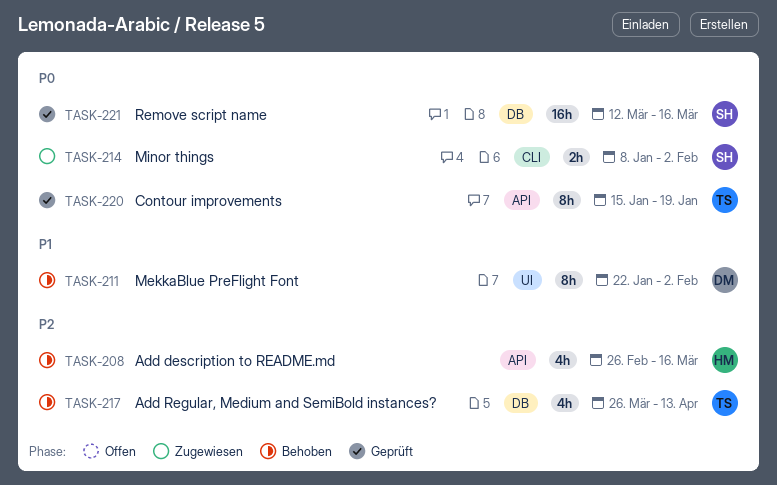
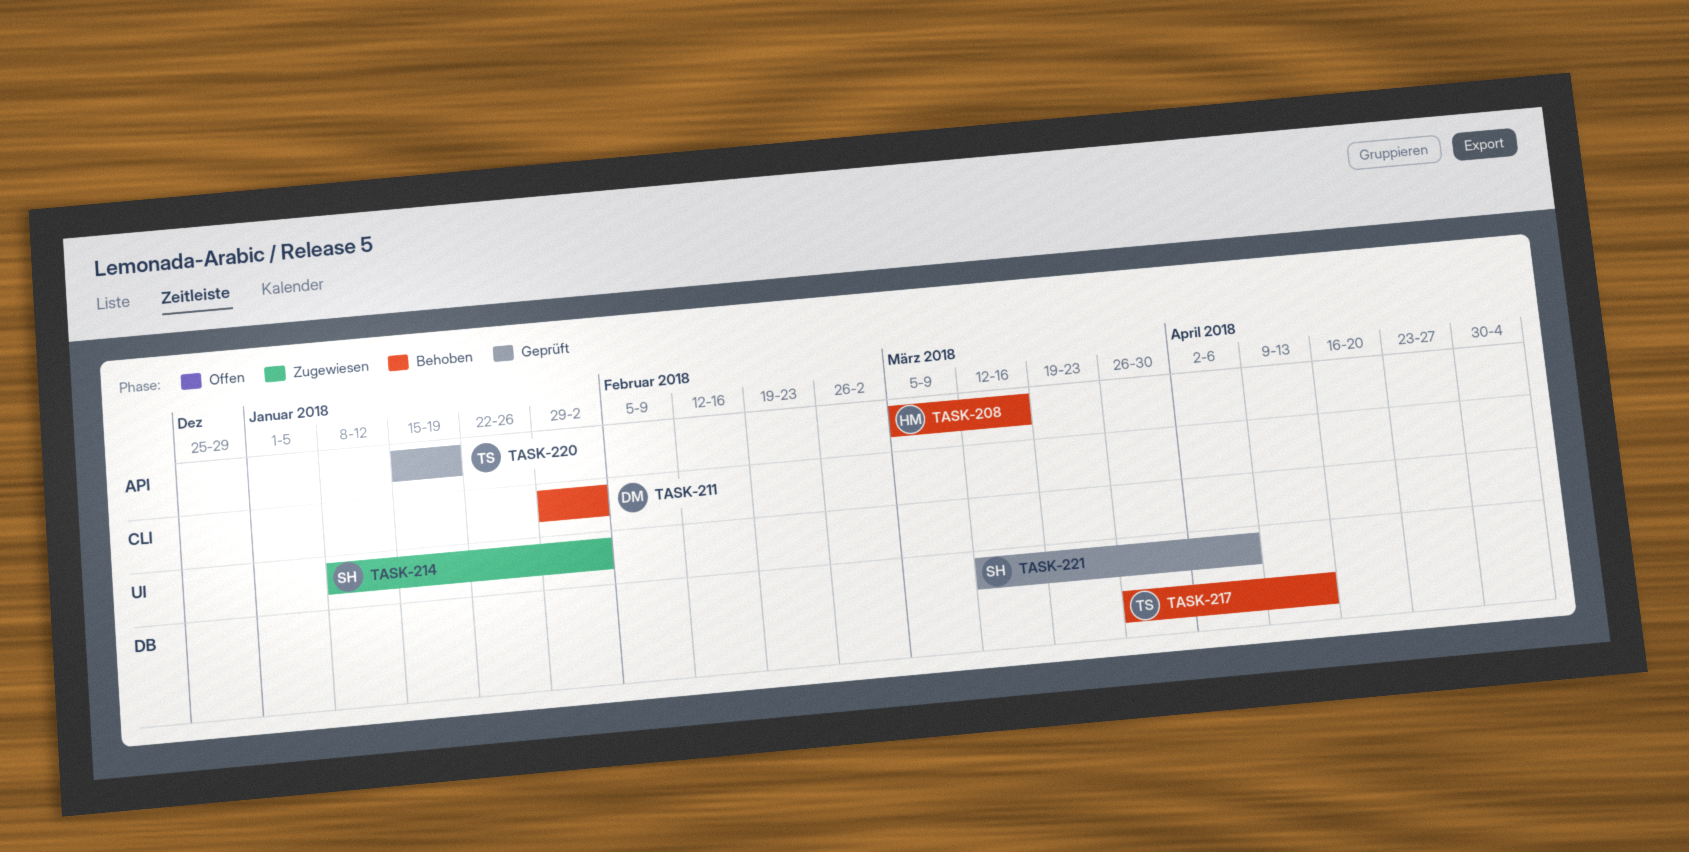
TASK-208, start: Feb 26 -> Mar 5
TASK-211, label: UI -> CLI
TASK-211, start: Jan 22 -> Jan 29
TASK-214, label: CLI -> UI
TASK-221, due: Mar 16 -> Apr 6

